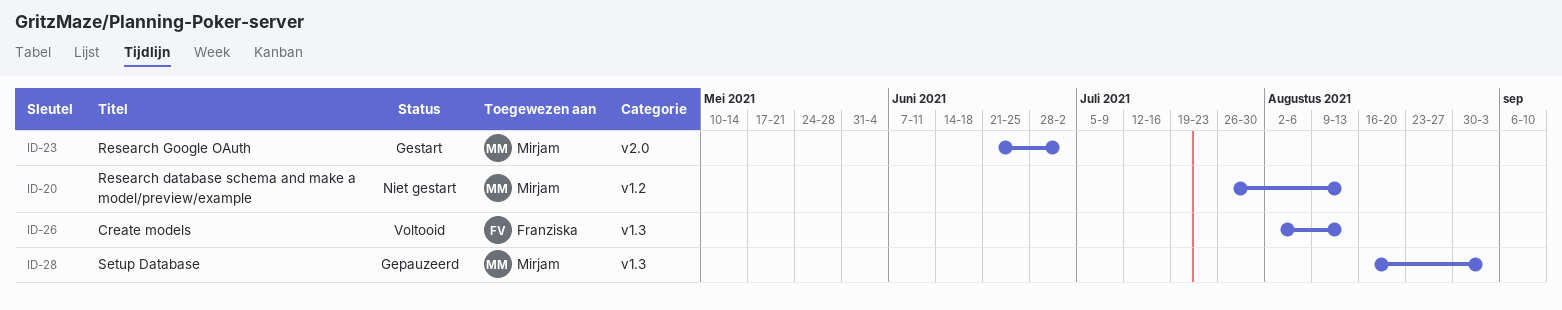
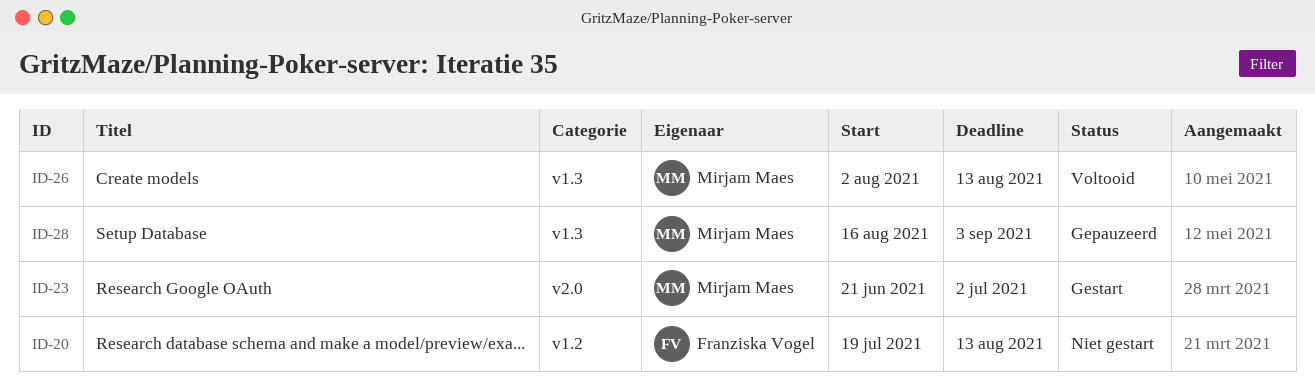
ID-20, owner: Mirjam Maes -> Franziska Vogel
ID-20, start: Jul 26 -> Jul 19
ID-26, owner: Franziska Vogel -> Mirjam Maes

